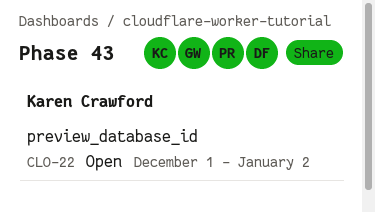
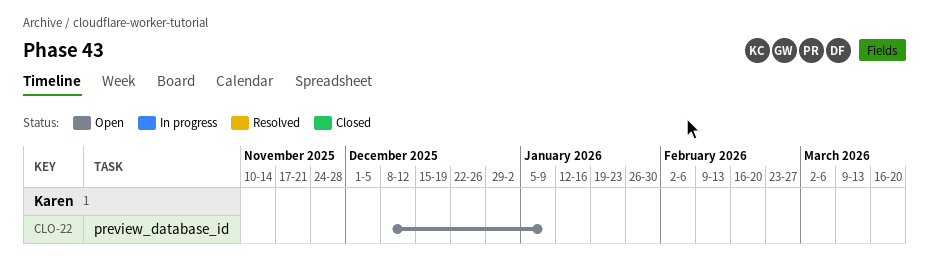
CLO-22, start: Dec 1 -> Dec 8
CLO-22, due: Jan 2 -> Jan 9

